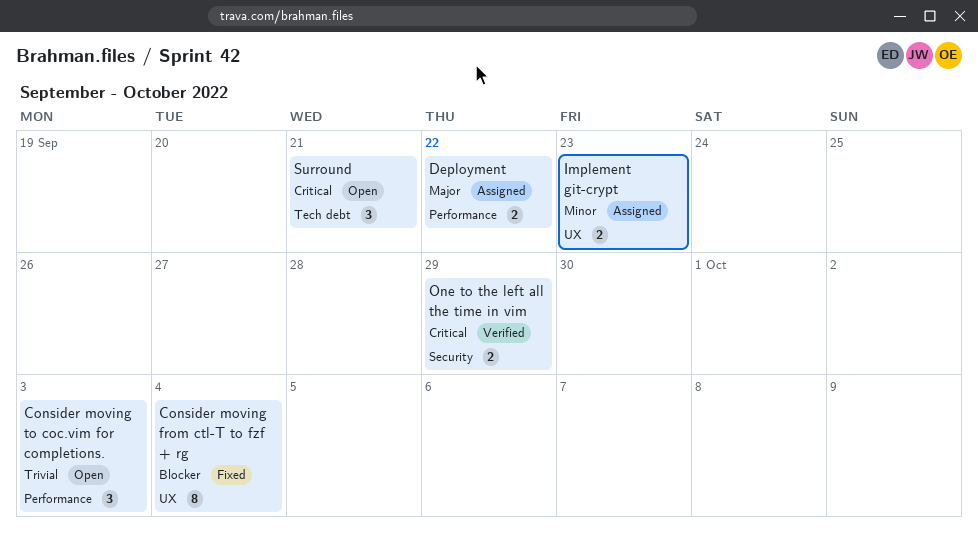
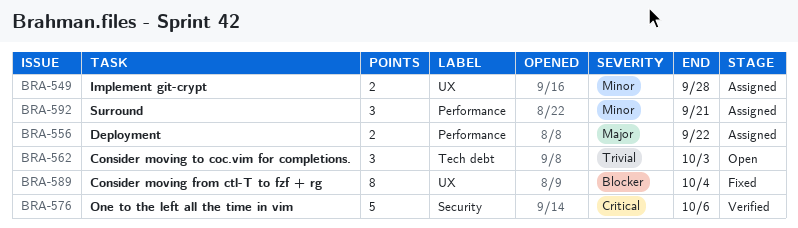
Consider moving to coc.vim for completions., label: Performance -> Tech debt
Implement git-crypt, due: Sep 23 -> Sep 28
One to the left all the time in vim, estimate: 2 -> 5
One to the left all the time in vim, due: Sep 29 -> Oct 6
Surround, status: Open -> Assigned
Surround, priority: Critical -> Minor
Surround, label: Tech debt -> Performance

